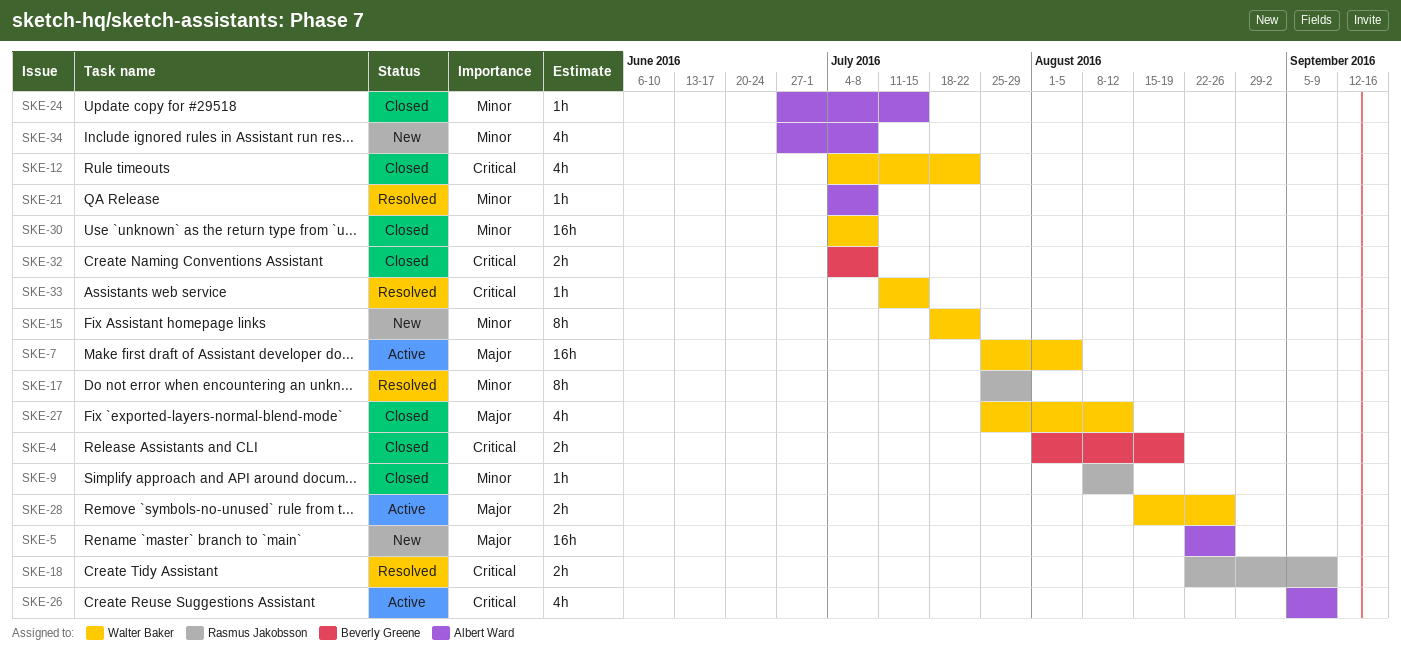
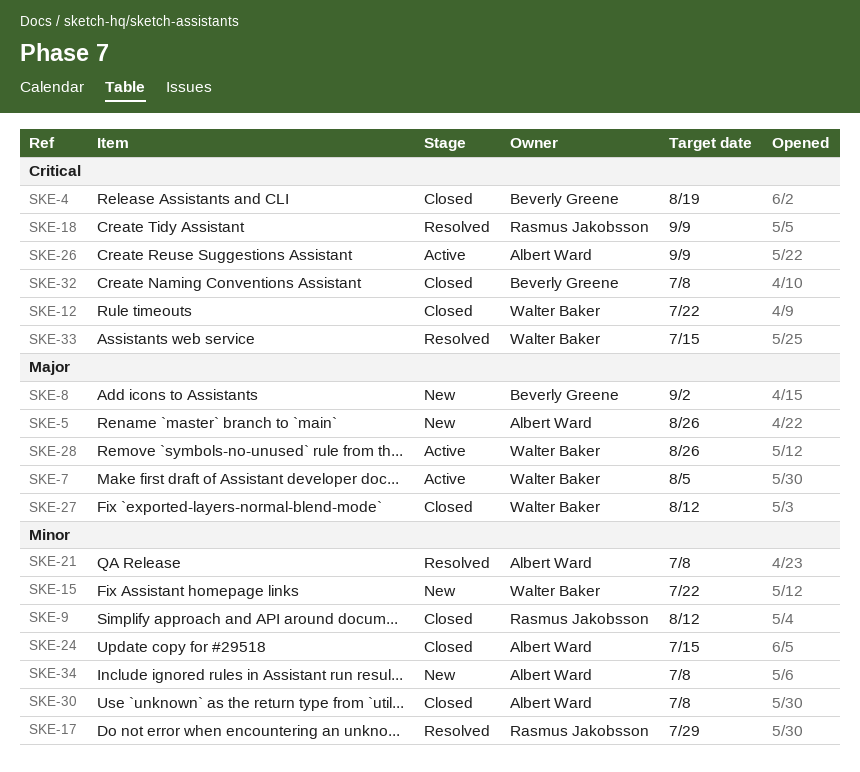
SKE-8: none -> present
SKE-30, owner: Walter Baker -> Albert Ward

